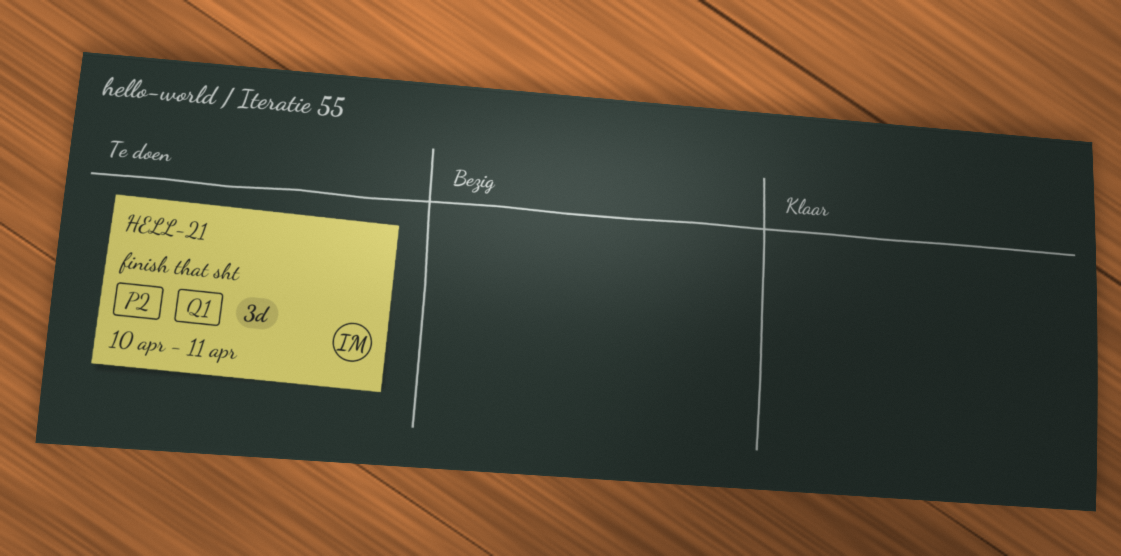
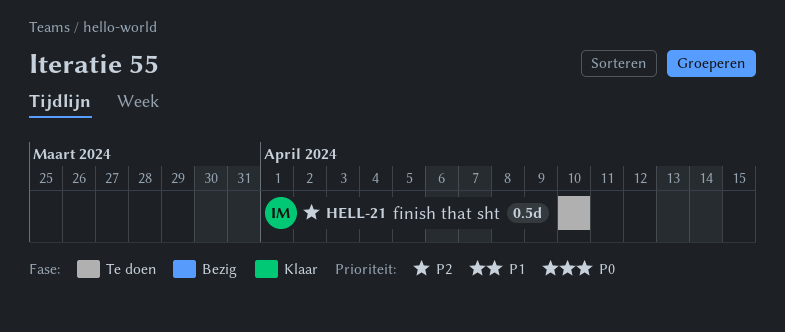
HELL-21, estimate: 3d -> 0.5d
HELL-21, due: Apr 11 -> Apr 10

